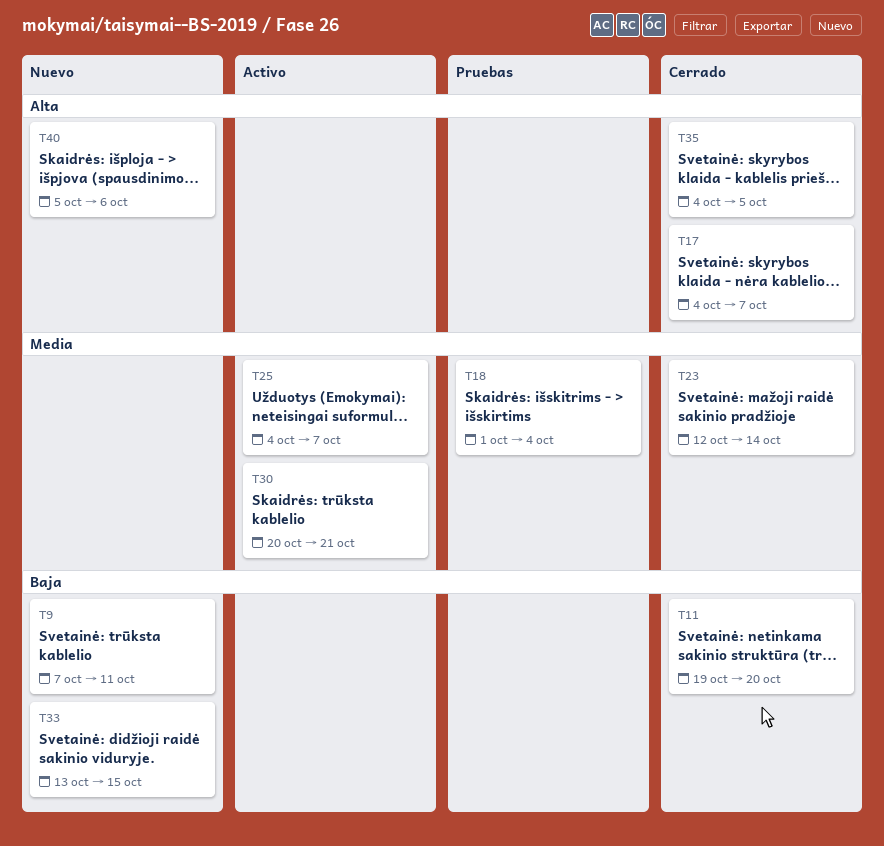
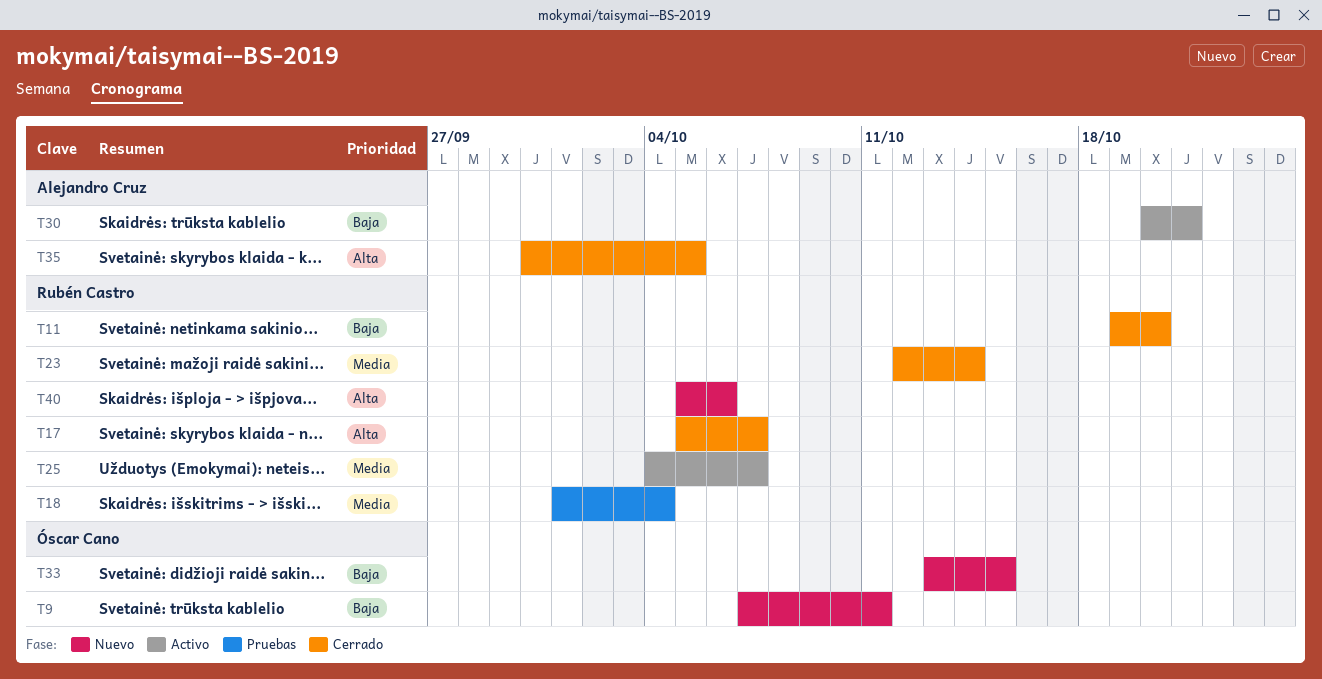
T17, start: Oct 4 -> Oct 5
T30, priority: Media -> Baja
T35, start: Oct 4 -> Sep 30

